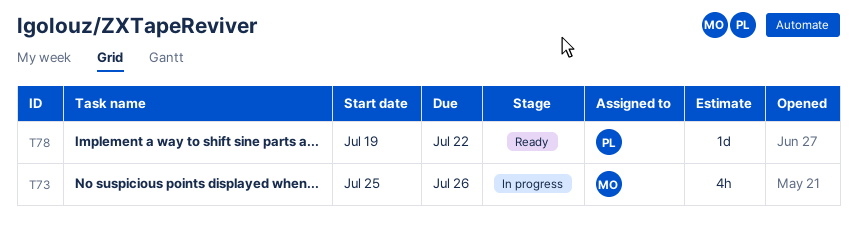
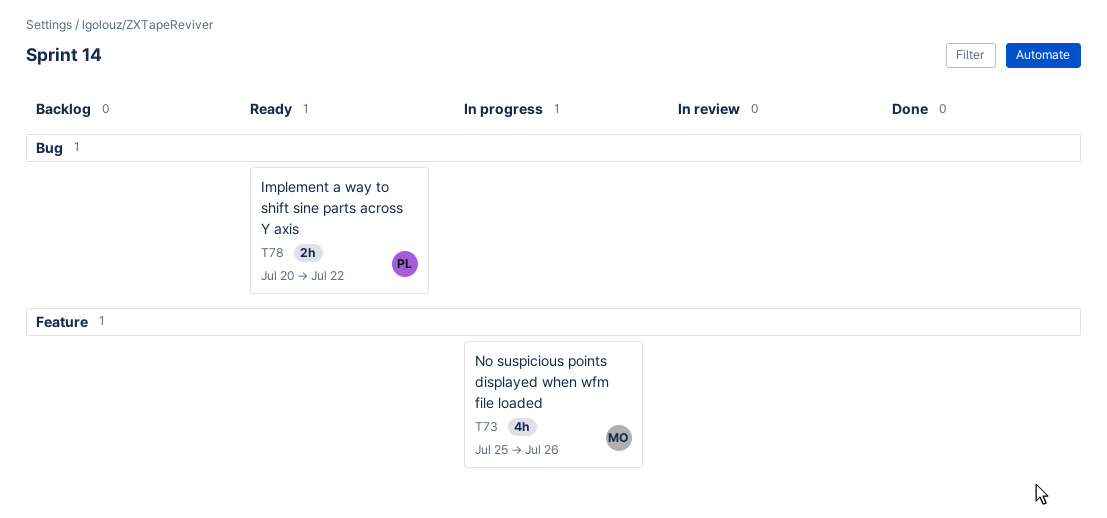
T78, estimate: 1d -> 2h
T78, start: Jul 19 -> Jul 20

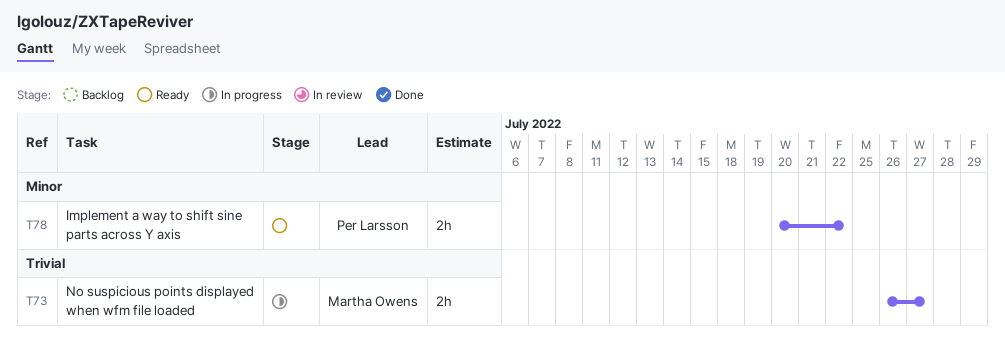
T73, estimate: 4h -> 2h
T73, start: Jul 25 -> Jul 26
T73, due: Jul 26 -> Jul 27

